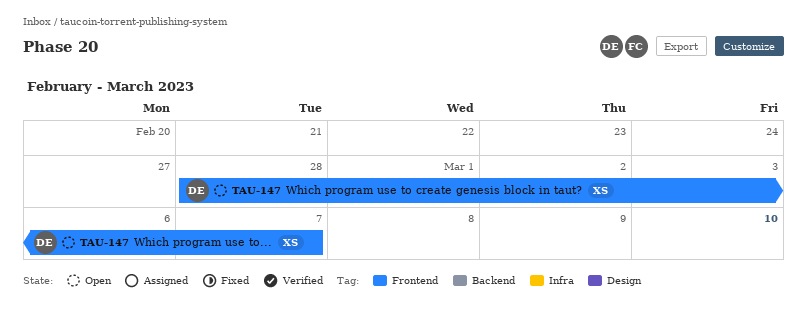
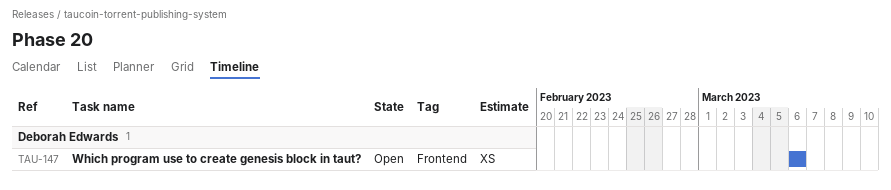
TAU-147, start: Feb 28 -> Mar 6
TAU-147, due: Mar 7 -> Mar 6

